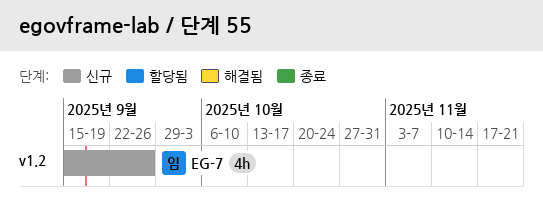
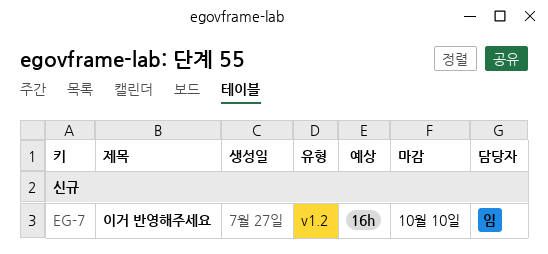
EG-7, estimate: 4h -> 16h
EG-7, due: Sep 26 -> Oct 10

